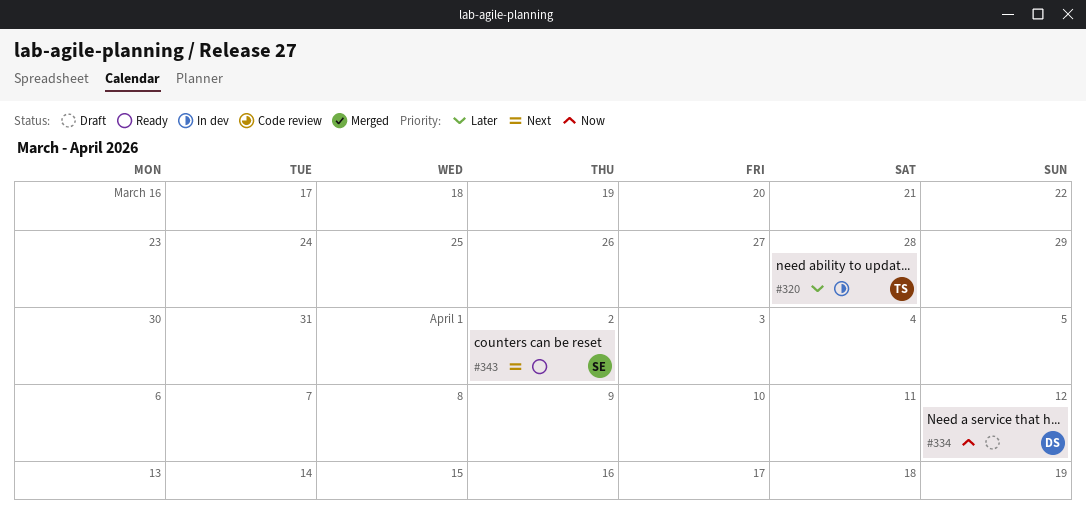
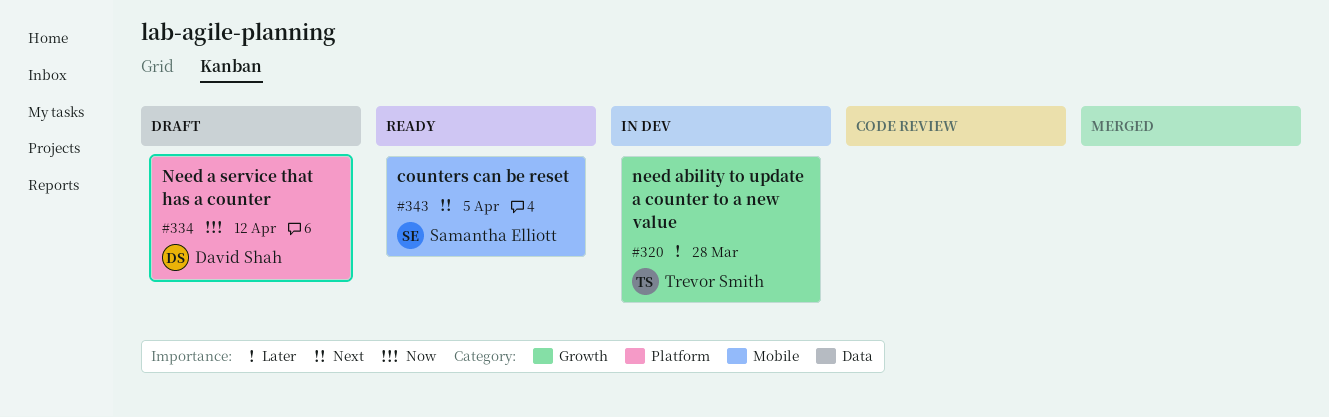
#343, due: Apr 2 -> Apr 5

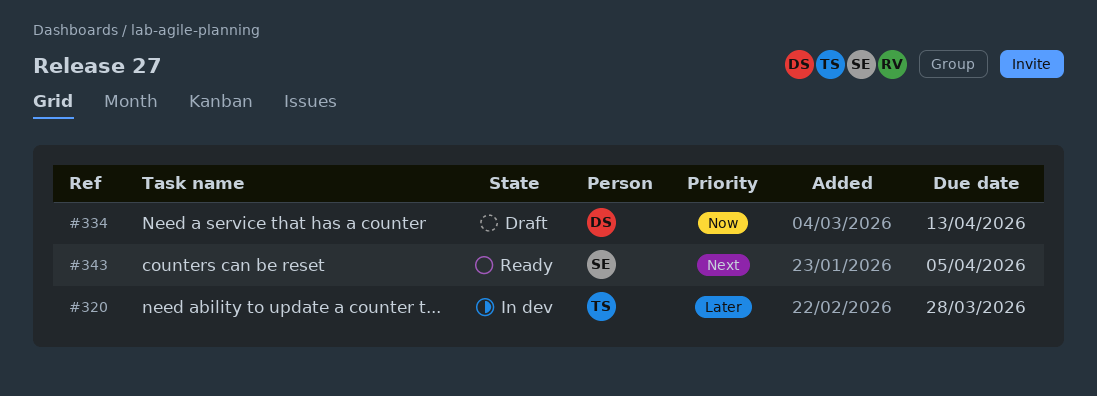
#334, due: Apr 12 -> Apr 13

